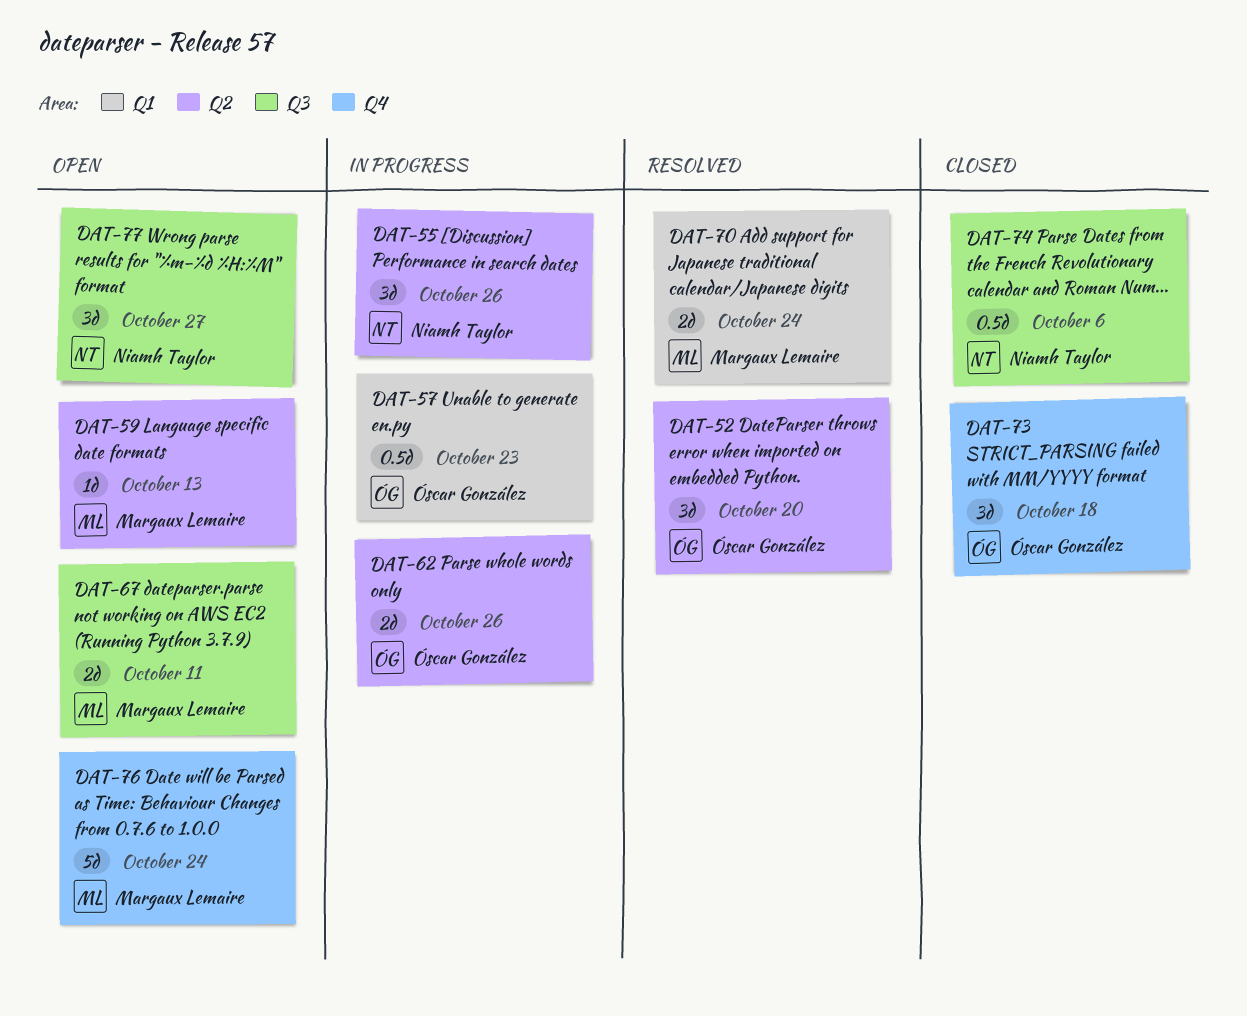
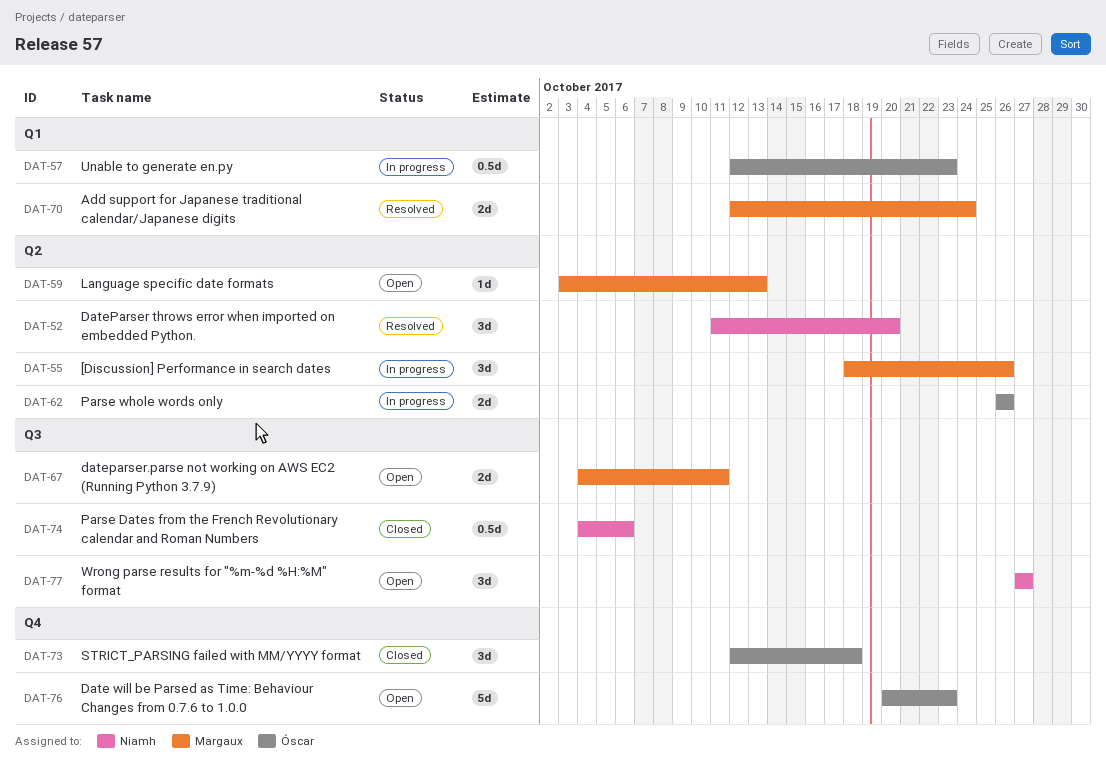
DAT-52, owner: Óscar González -> Niamh Taylor
DAT-55, owner: Niamh Taylor -> Margaux Lemaire
DAT-76, owner: Margaux Lemaire -> Óscar González
DAT-76, due: Oct 24 -> Oct 23

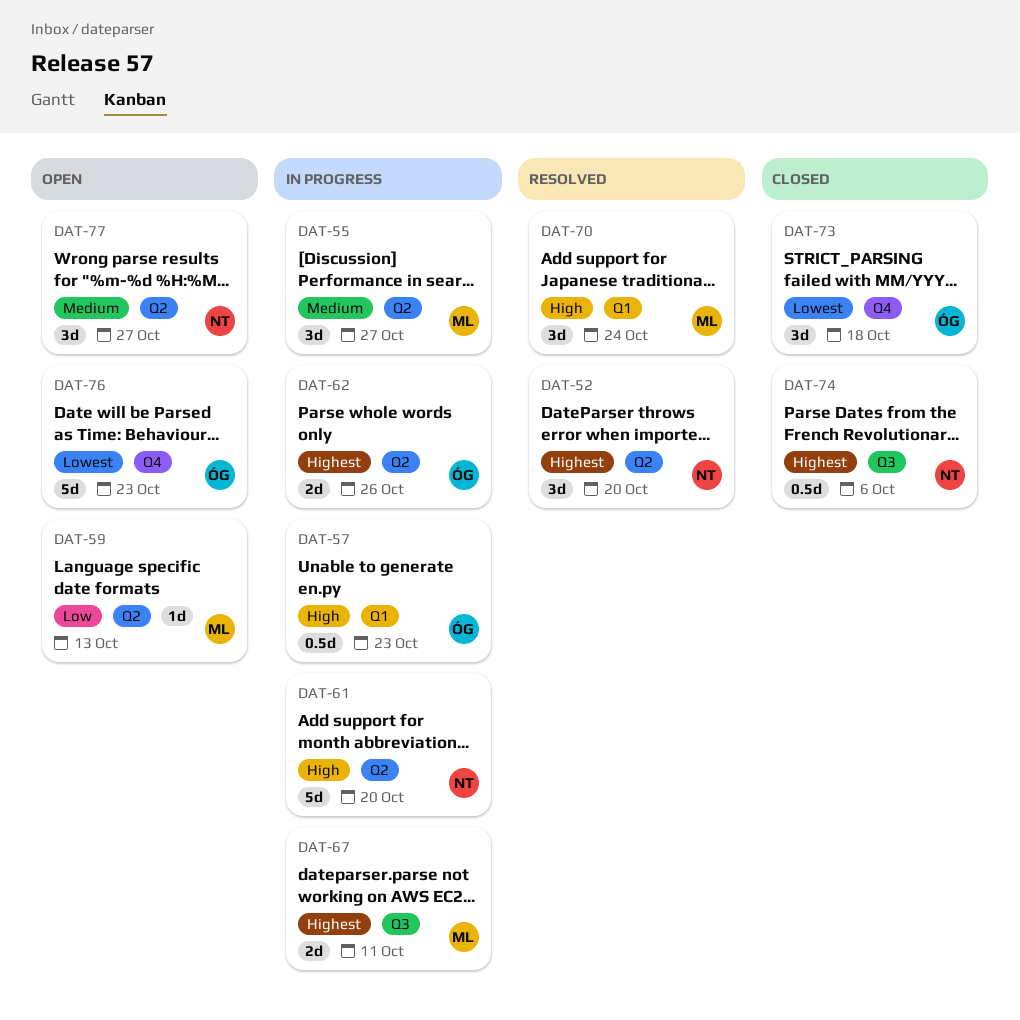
DAT-55, due: Oct 26 -> Oct 27
DAT-61: none -> present
DAT-67, status: Open -> In progress
DAT-70, estimate: 2d -> 3d
DAT-77, label: Q3 -> Q2

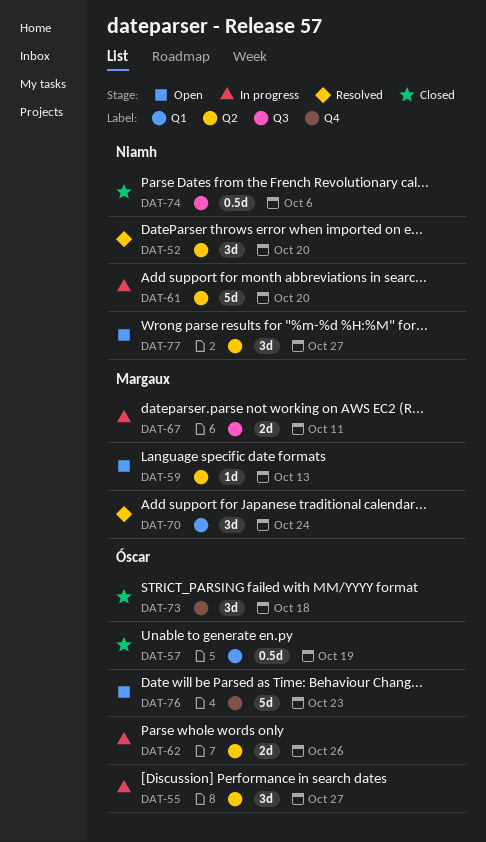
DAT-55, owner: Margaux -> Óscar
DAT-57, status: In progress -> Closed
DAT-57, due: Oct 23 -> Oct 19

